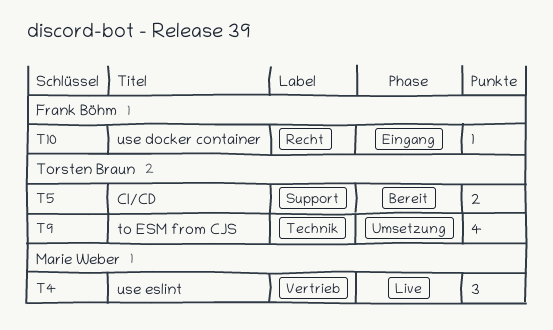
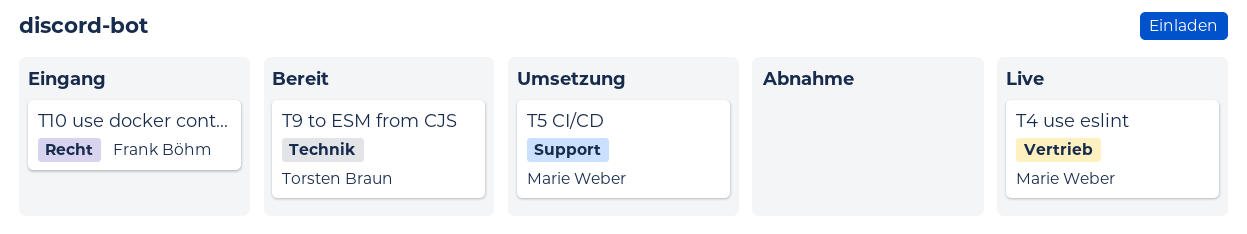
T5, status: Bereit -> Umsetzung
T5, owner: Torsten Braun -> Marie Weber
T9, status: Umsetzung -> Bereit

